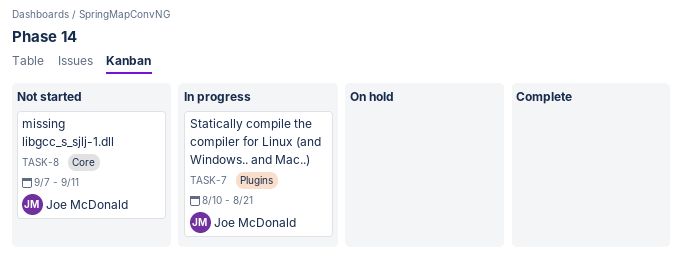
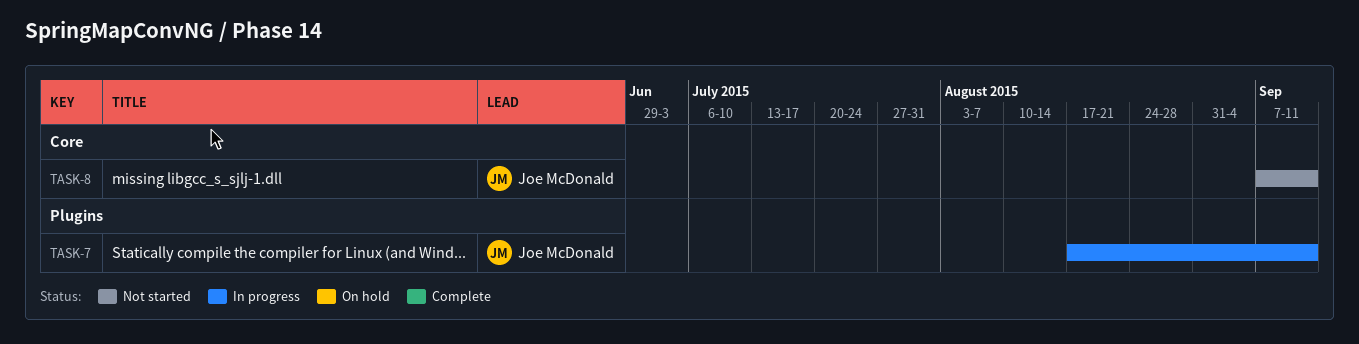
TASK-7, start: Aug 10 -> Aug 17
TASK-7, due: Aug 21 -> Sep 11

